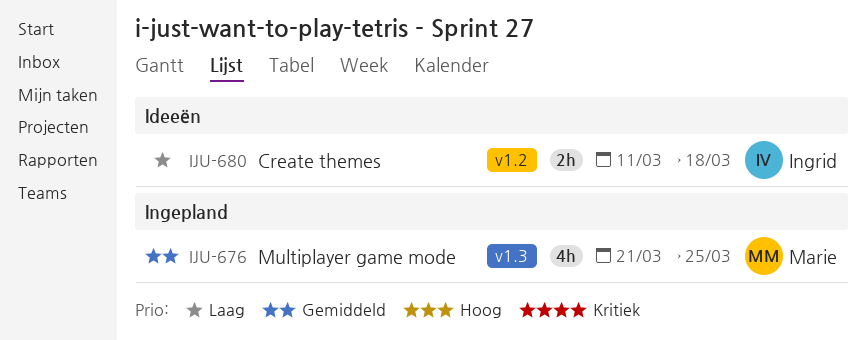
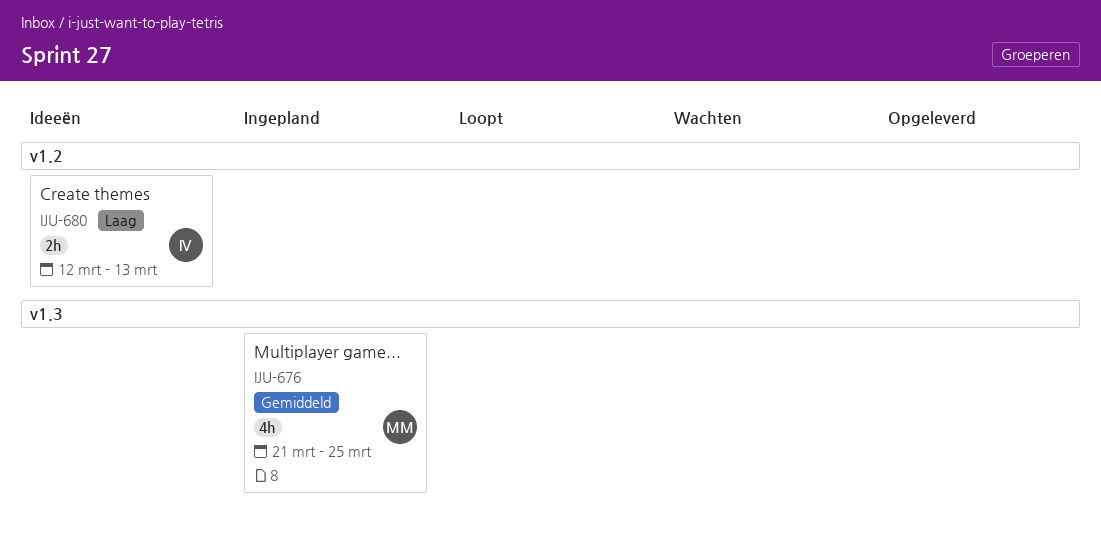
IJU-680, start: Mar 11 -> Mar 12
IJU-680, due: Mar 18 -> Mar 13

